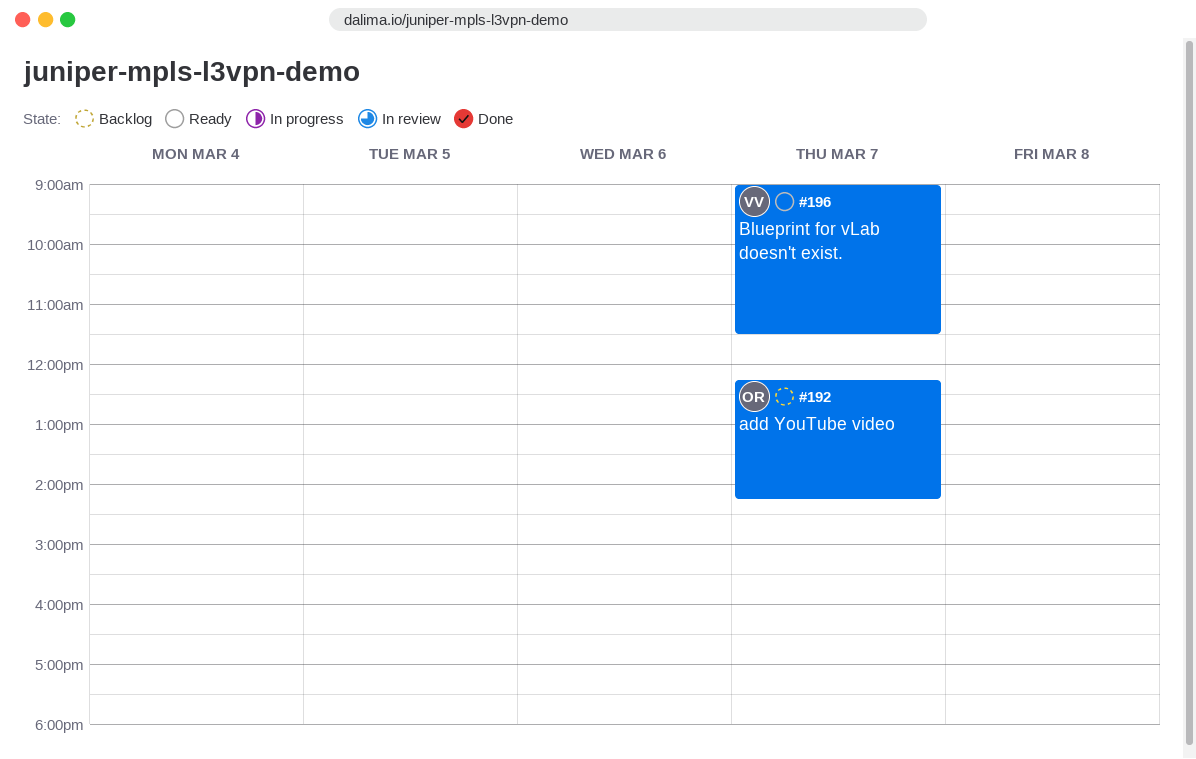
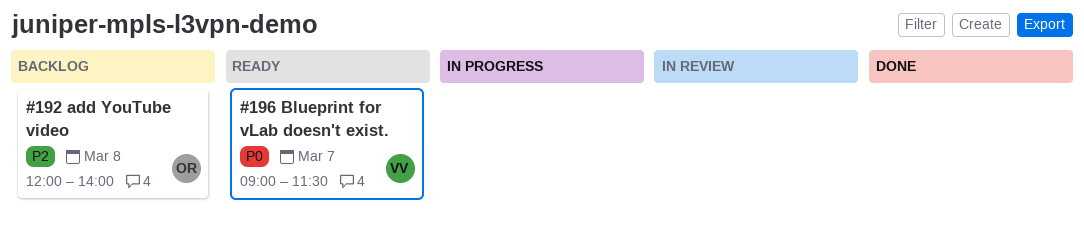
#192, day: Mar 7 -> Mar 8
#192, begins: 12:15 -> 12:00
#192, ends: 14:15 -> 14:00

